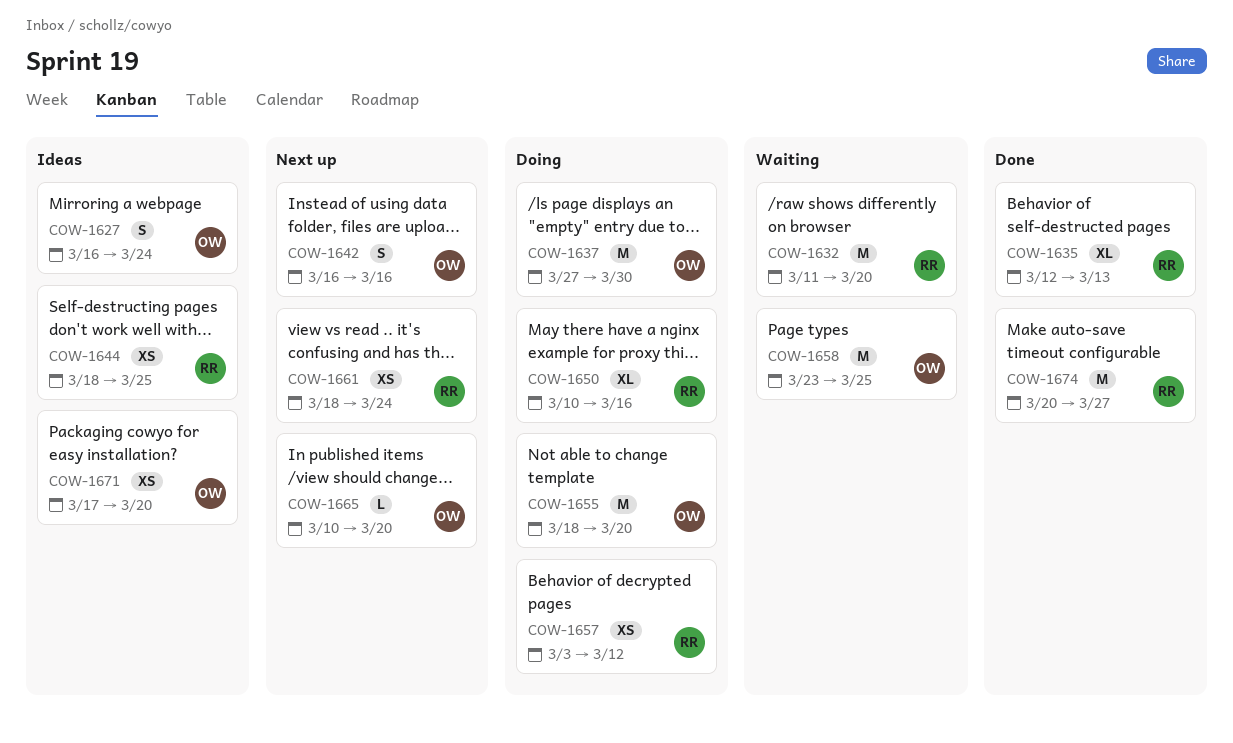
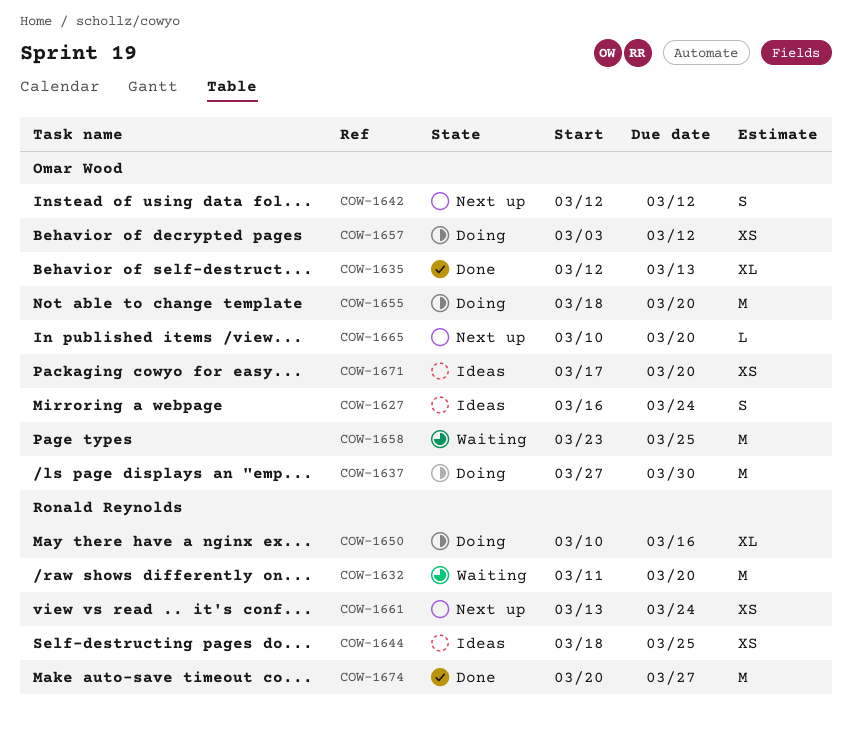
COW-1635, owner: Ronald Reynolds -> Omar Wood
COW-1642, start: Mar 16 -> Mar 12
COW-1642, due: Mar 16 -> Mar 12
COW-1657, owner: Ronald Reynolds -> Omar Wood
COW-1661, start: Mar 18 -> Mar 13

